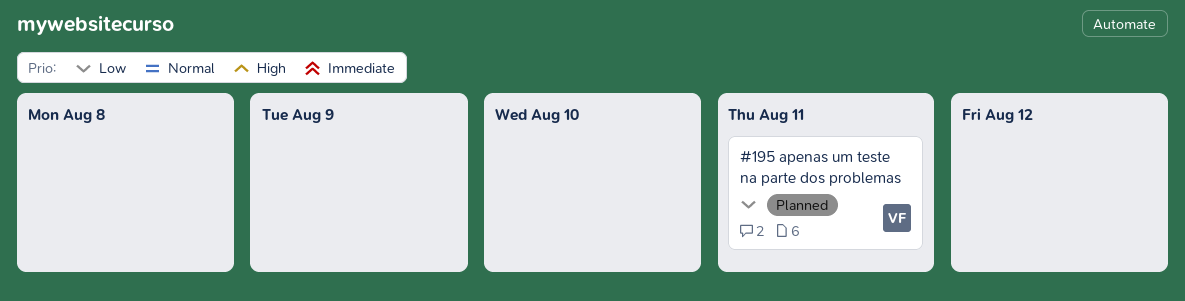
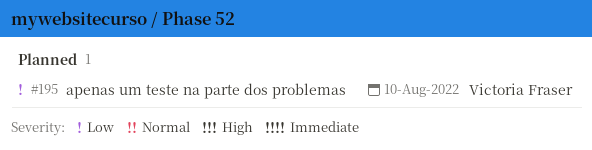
#195, due: Aug 11 -> Aug 10

